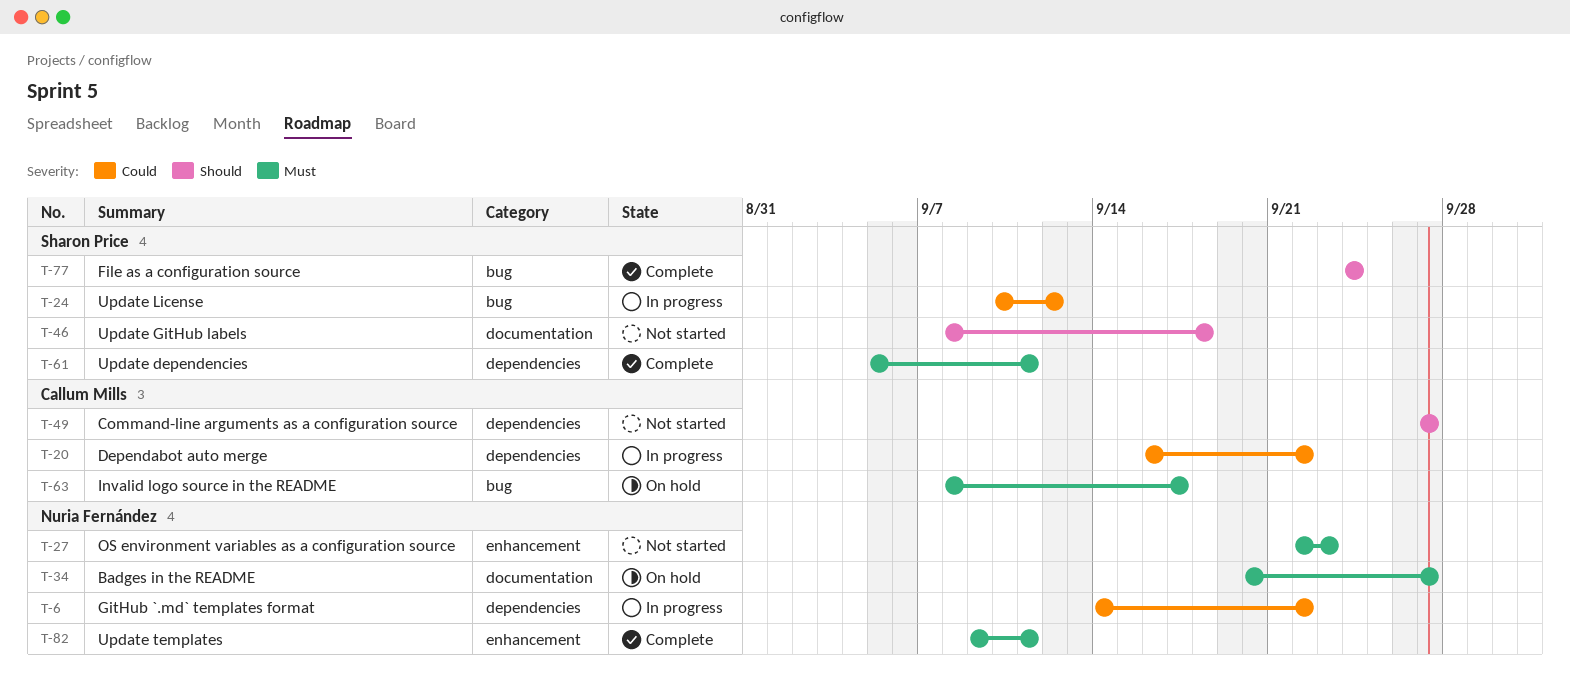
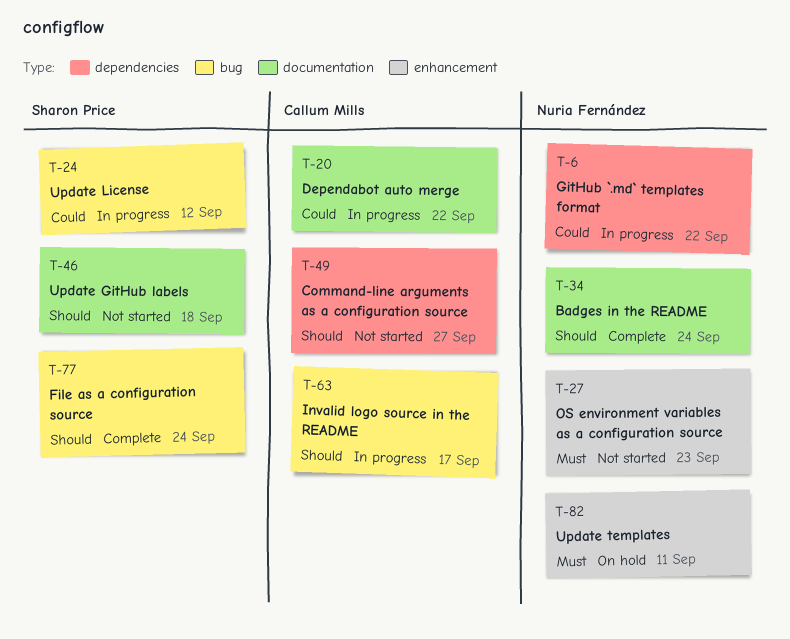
T-20, label: dependencies -> documentation
T-34, status: On hold -> Complete
T-34, priority: Must -> Should
T-34, due: Sep 27 -> Sep 24
T-61: present -> none
T-63, status: On hold -> In progress
T-63, priority: Must -> Should
T-82, status: Complete -> On hold

